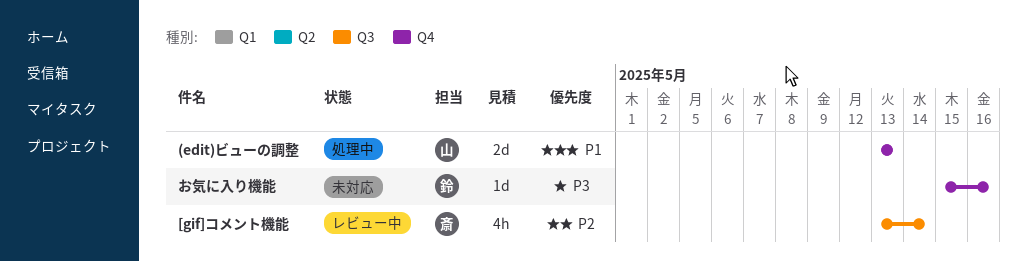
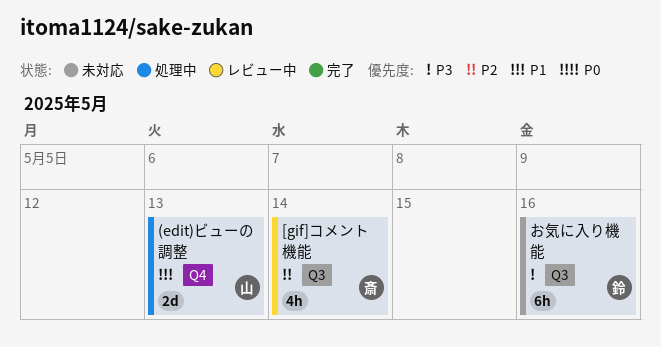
お気に入り機能, label: Q4 -> Q3
お気に入り機能, estimate: 1d -> 6h

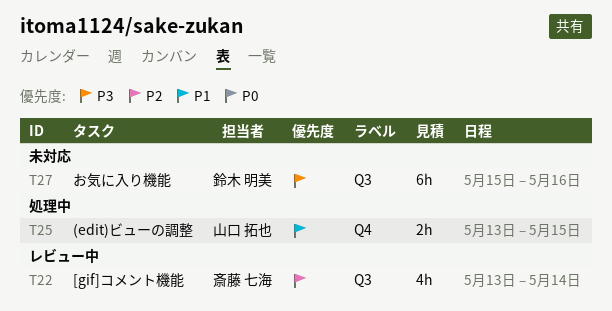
(edit)ビューの調整, estimate: 2d -> 2h
(edit)ビューの調整, due: May 13 -> May 15

